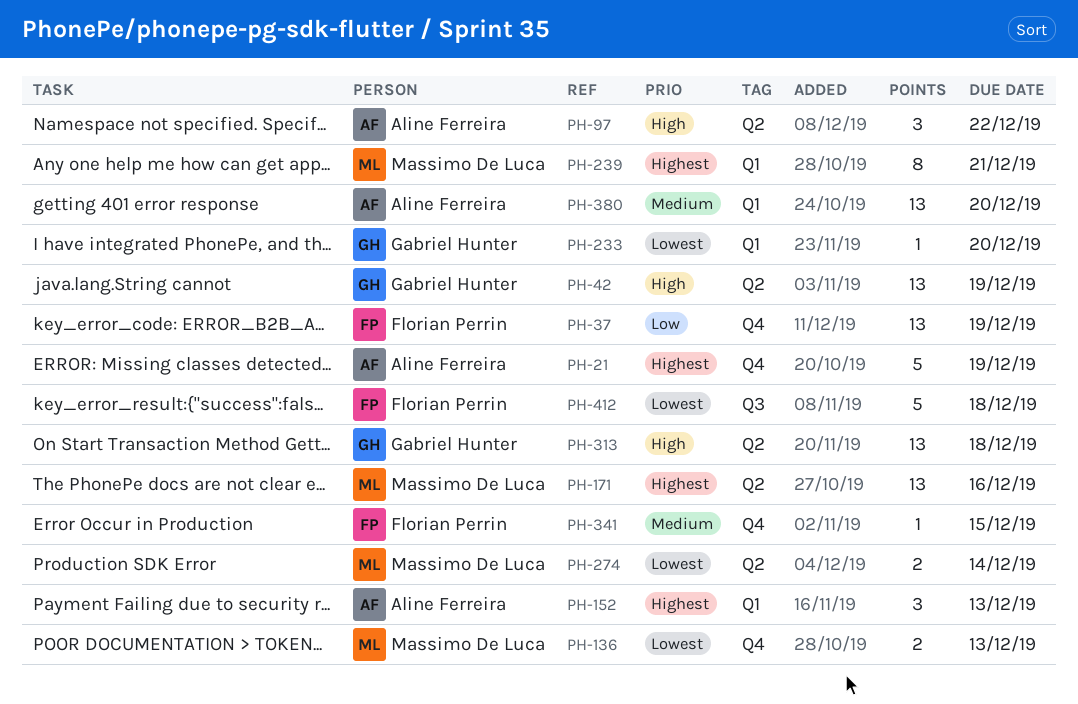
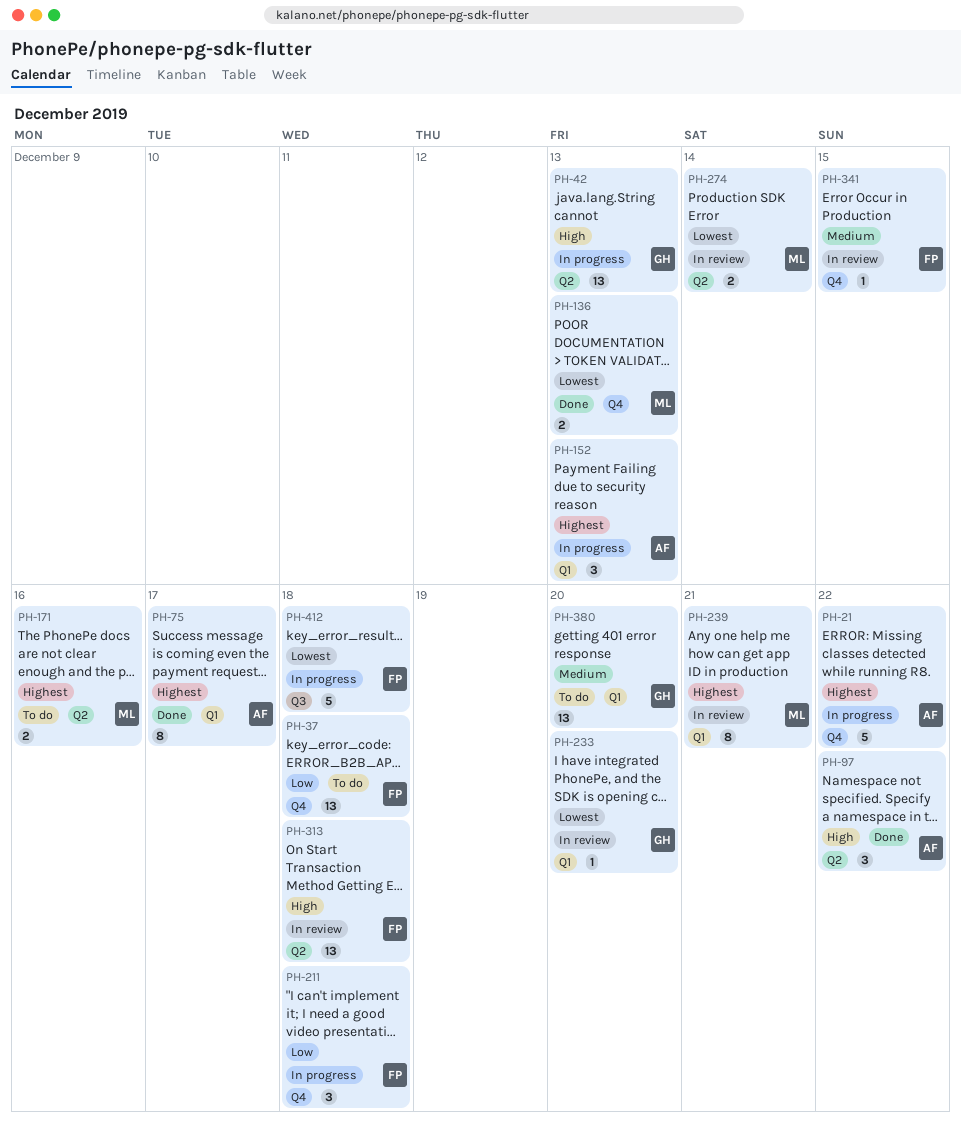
PH-21, due: Dec 19 -> Dec 22
PH-37, due: Dec 19 -> Dec 18
PH-42, due: Dec 19 -> Dec 13
PH-75: none -> present
PH-171, estimate: 13 -> 2
PH-211: none -> present
PH-313, owner: Gabriel Hunter -> Florian Perrin
PH-380, owner: Aline Ferreira -> Gabriel Hunter

